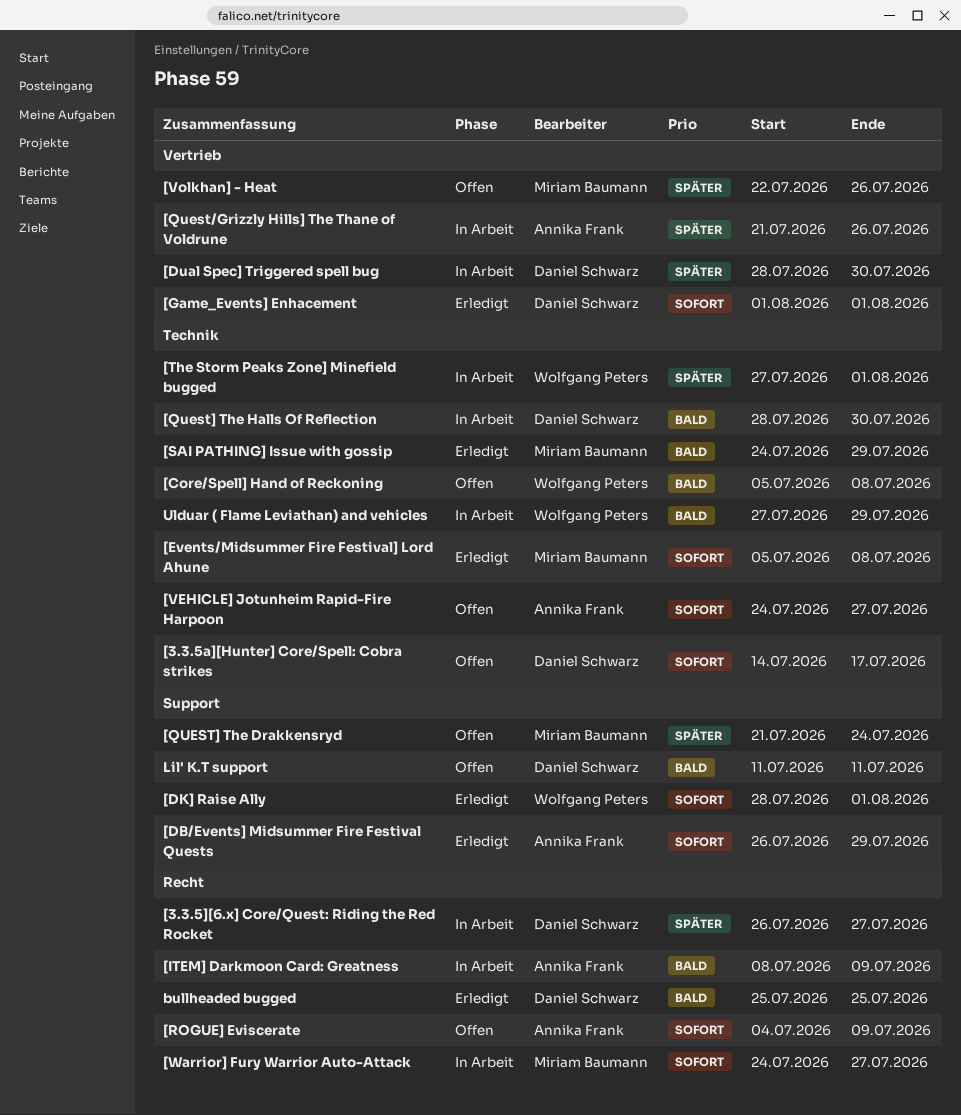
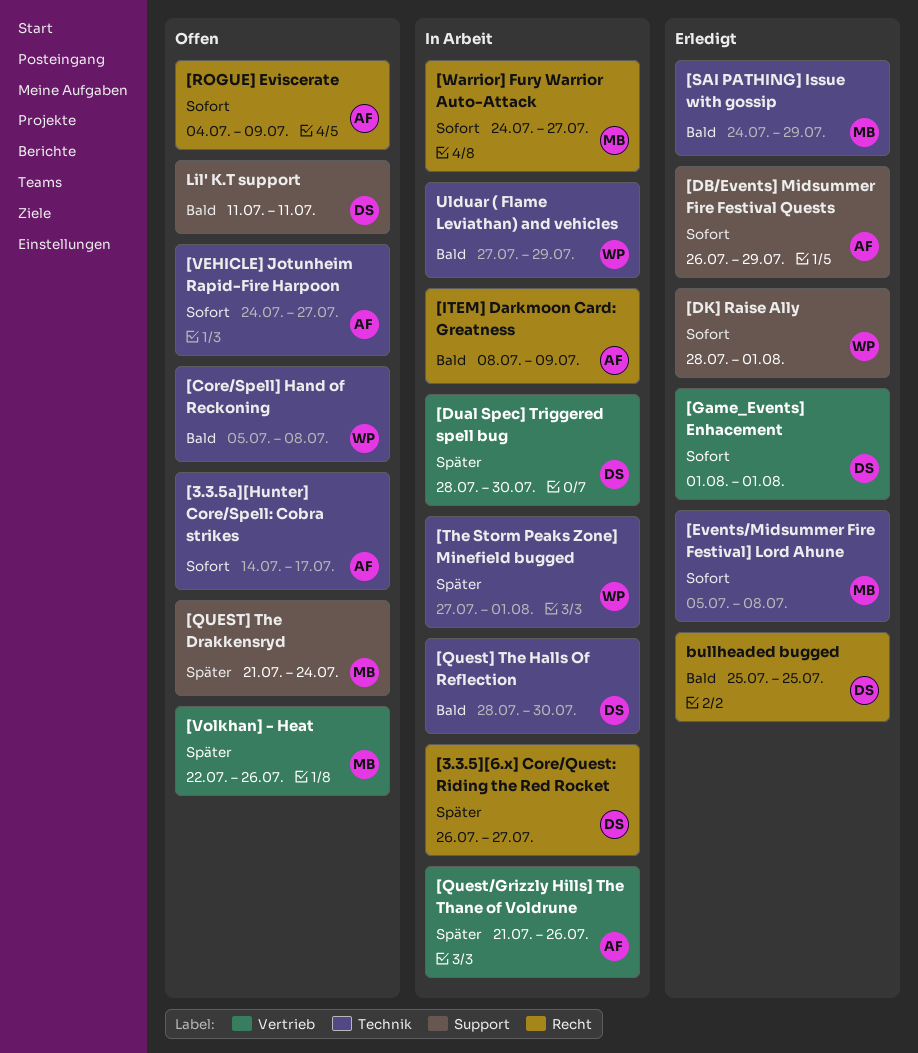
[3.3.5a][Hunter] Core/Spell: Cobra strikes, owner: Daniel Schwarz -> Annika Frank

